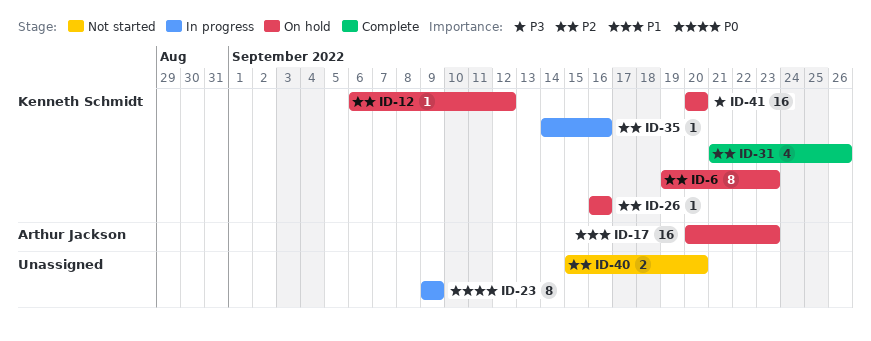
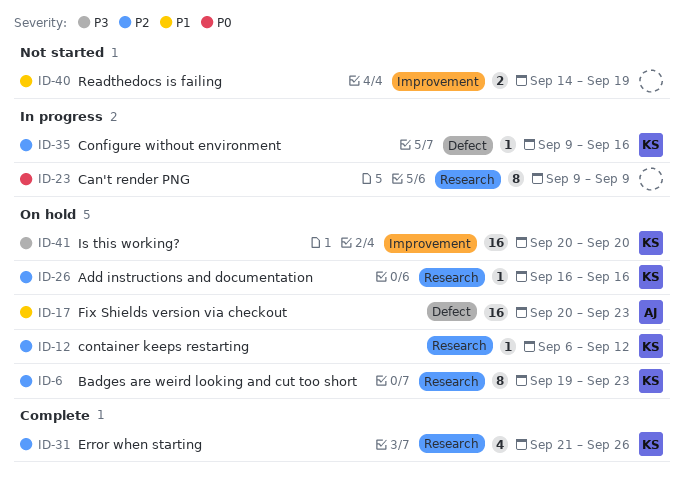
ID-35, start: Sep 14 -> Sep 9
ID-40, priority: P2 -> P1
ID-40, start: Sep 15 -> Sep 14
ID-40, due: Sep 20 -> Sep 19

